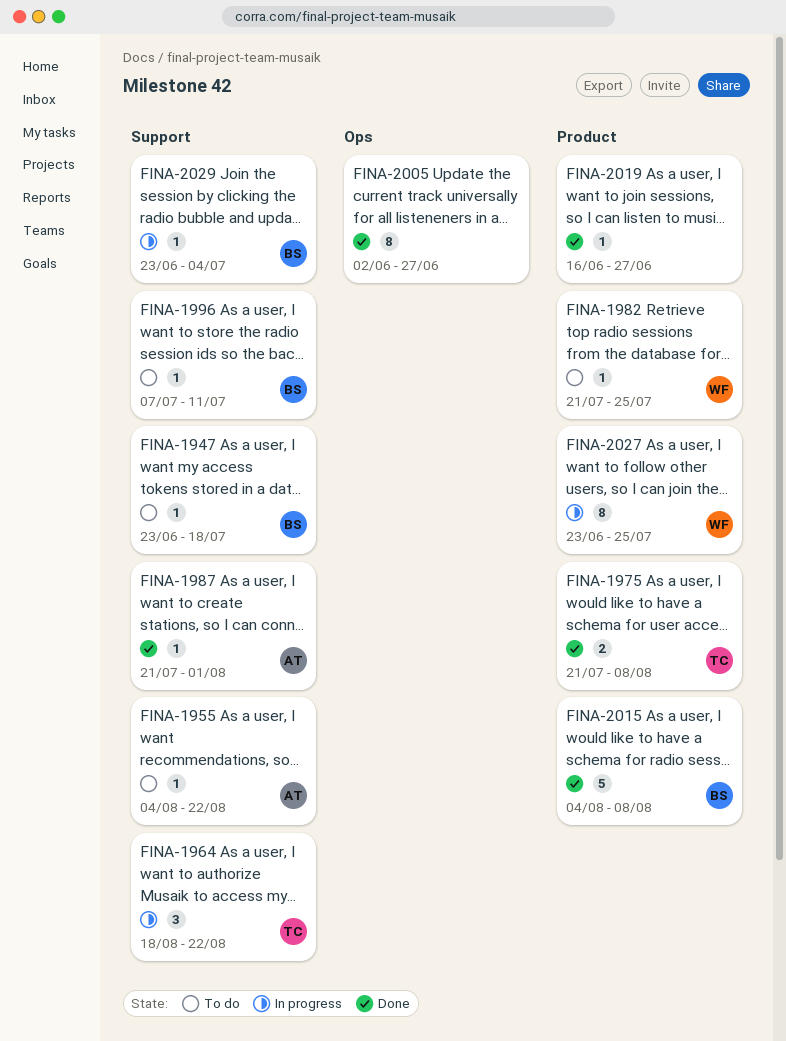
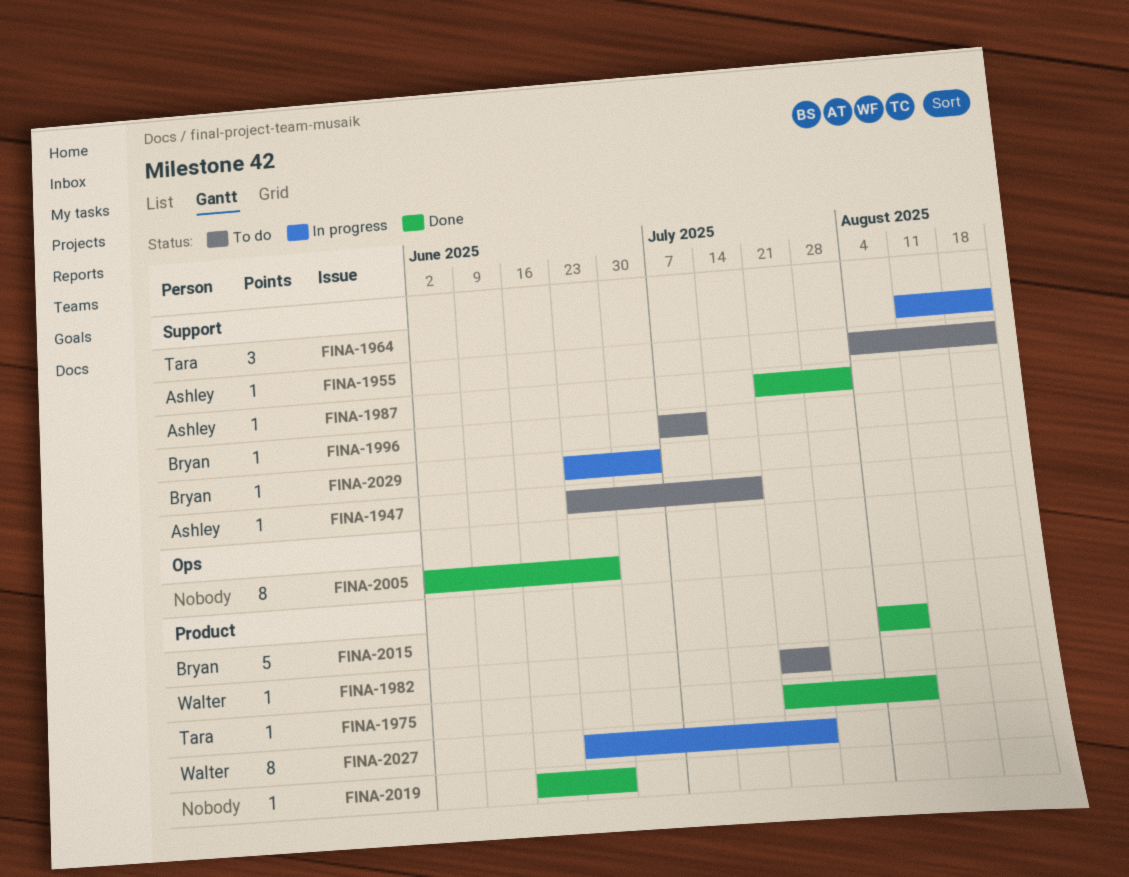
FINA-1947, owner: Bryan -> Ashley
FINA-1964, start: Aug 18 -> Aug 11
FINA-1975, estimate: 2 -> 1

